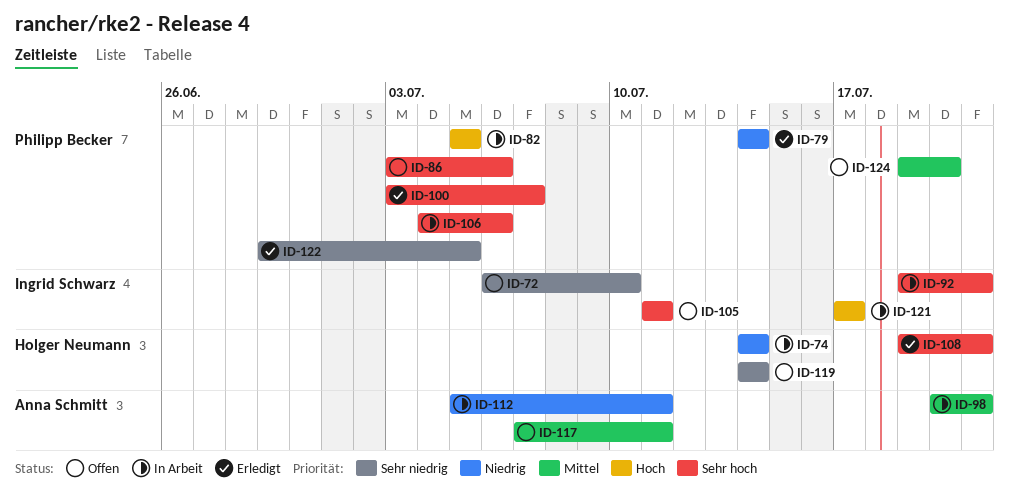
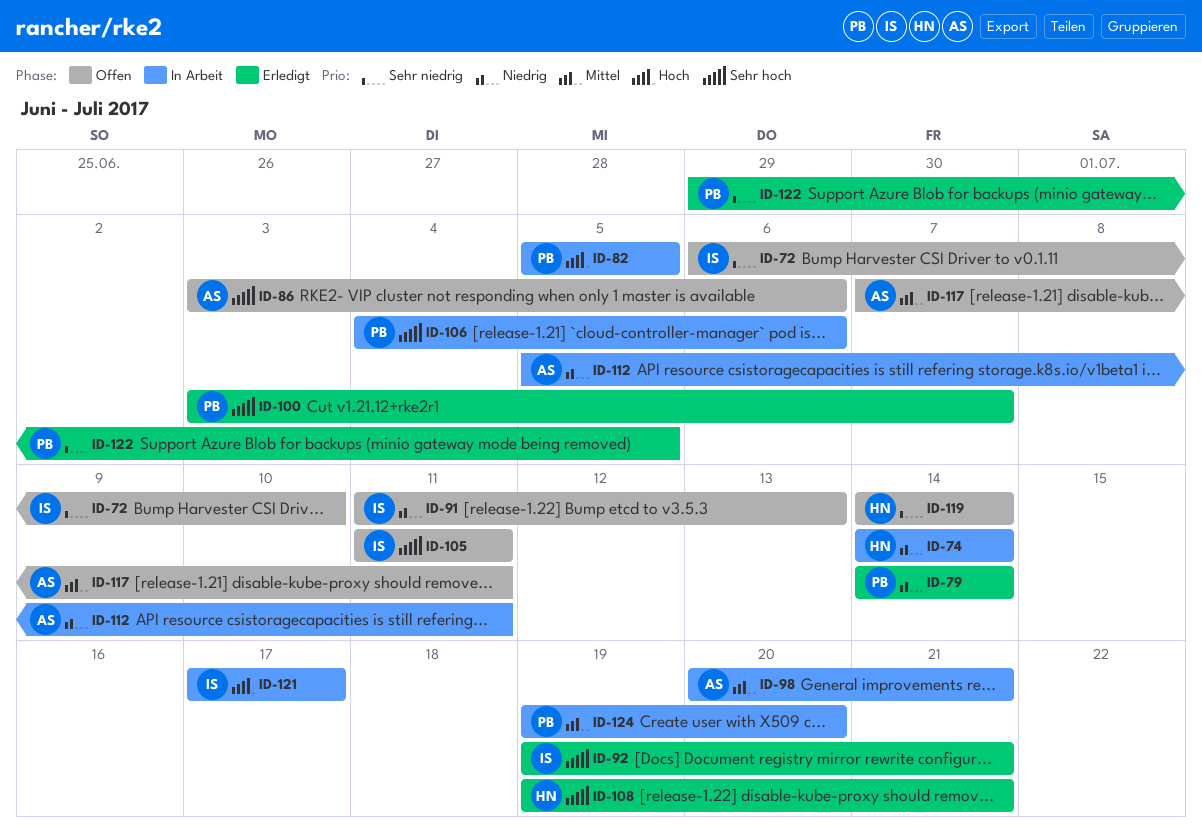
ID-86, owner: Philipp Becker -> Anna Schmitt
ID-91: none -> present
ID-92, status: In Arbeit -> Erledigt
ID-124, status: Offen -> In Arbeit

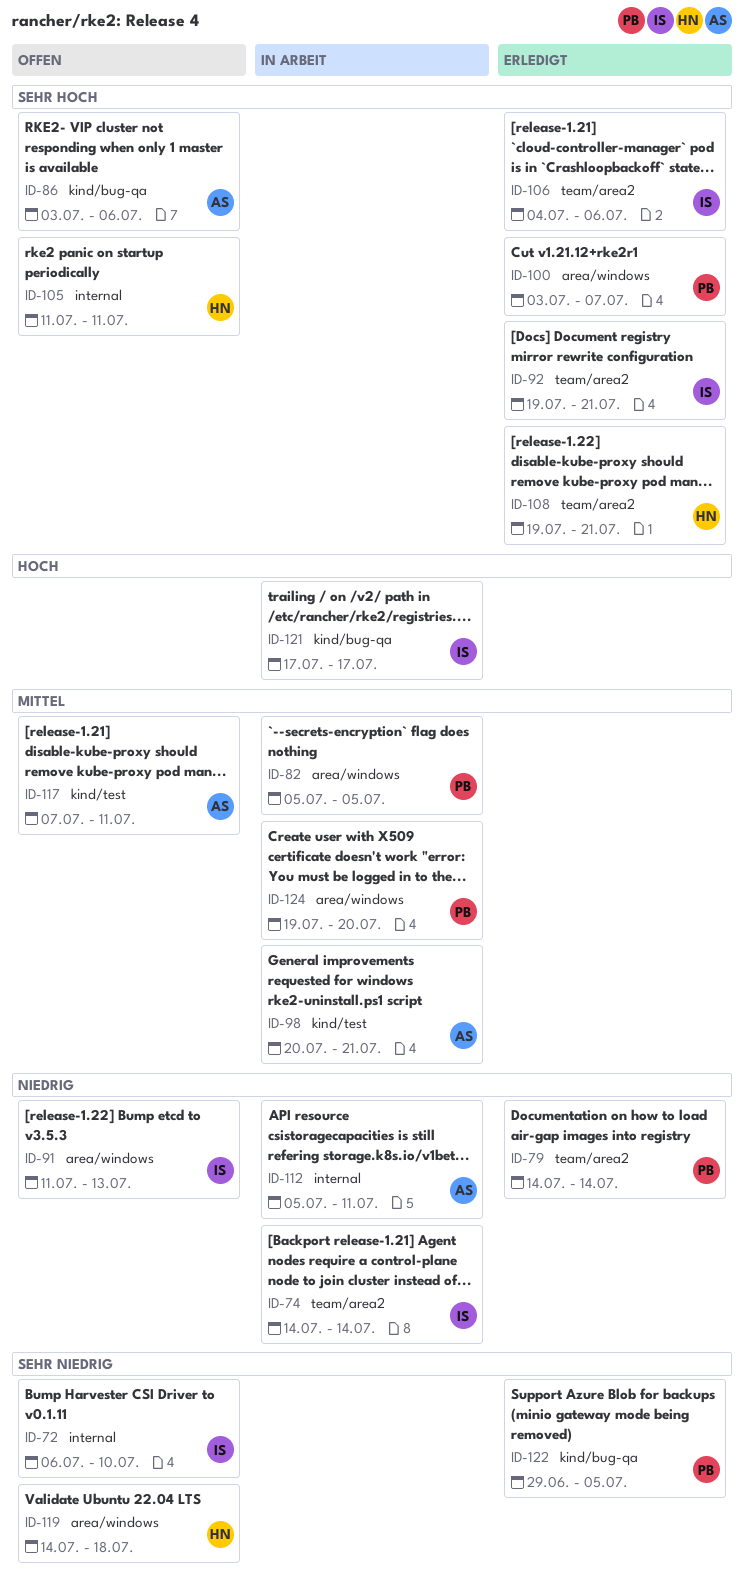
ID-74, owner: HN -> IS
ID-82, priority: Hoch -> Mittel
ID-105, owner: IS -> HN
ID-106, status: In Arbeit -> Erledigt
ID-106, owner: PB -> IS
ID-119, due: Jul 14 -> Jul 18

